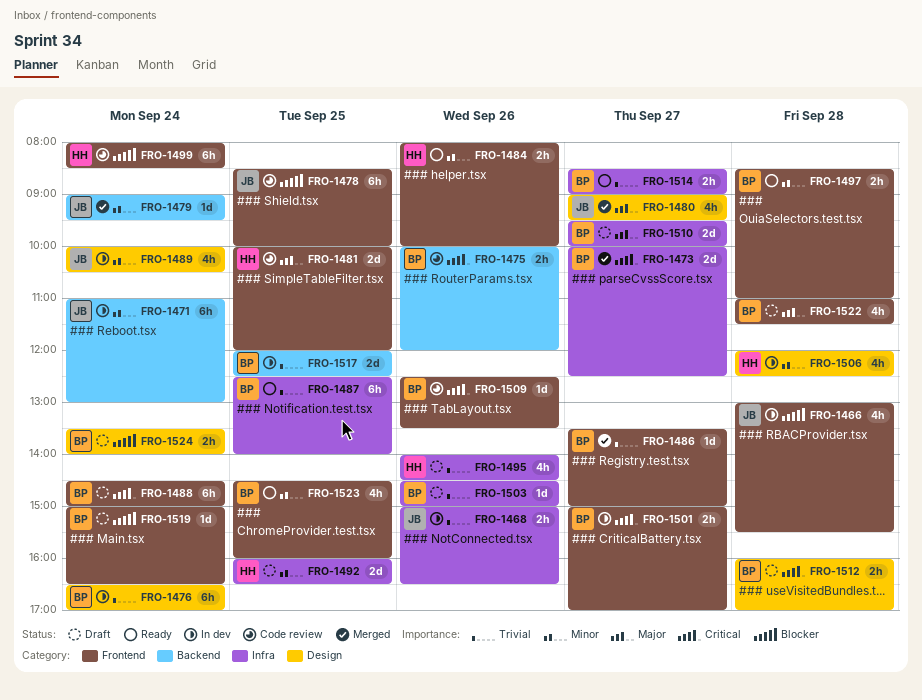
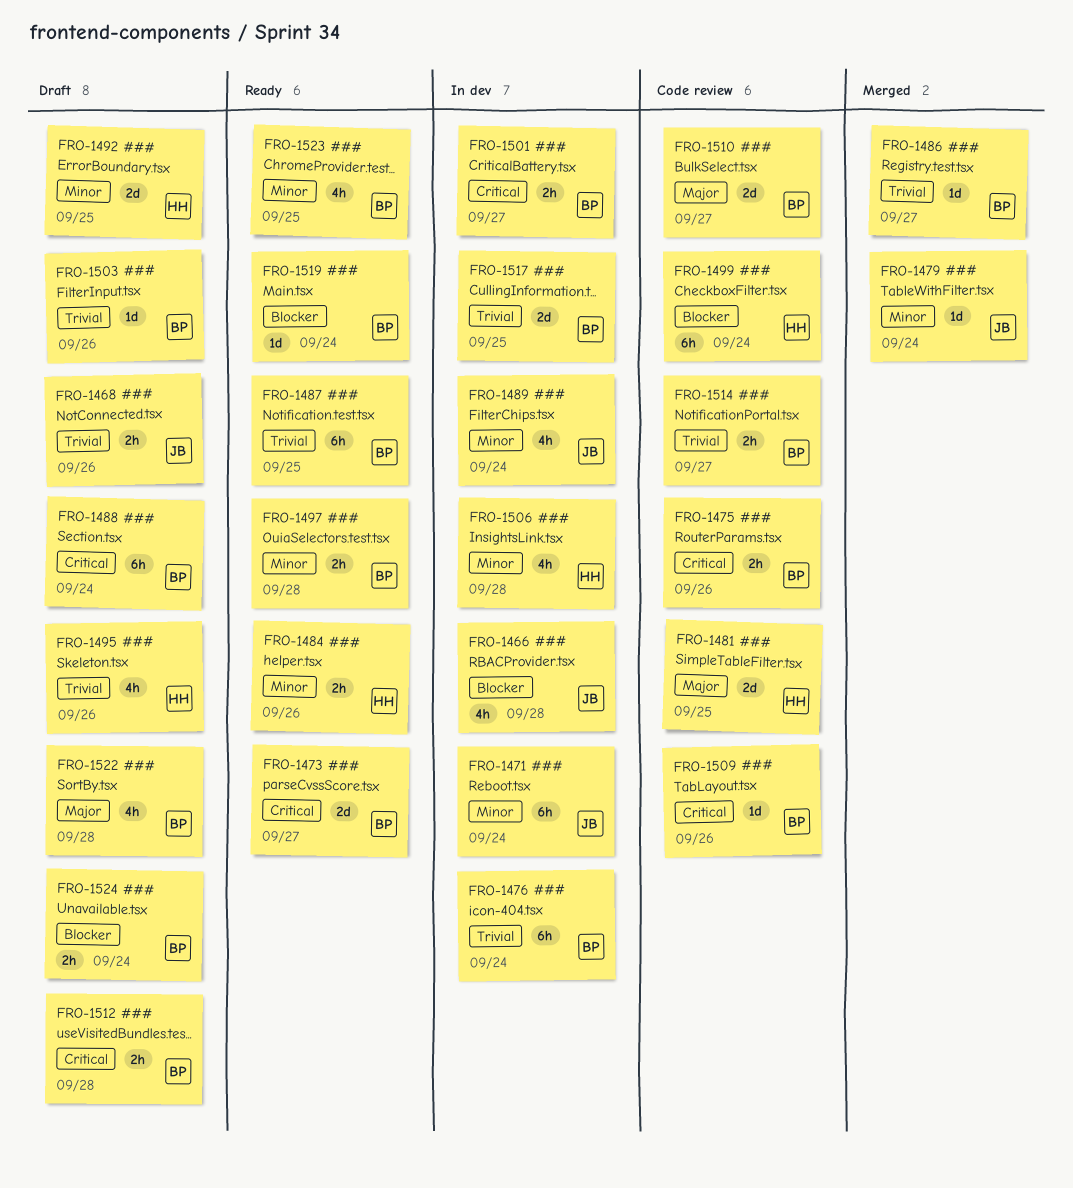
FRO-1468, status: In dev -> Draft
FRO-1473, status: Merged -> Ready
FRO-1478: present -> none
FRO-1480: present -> none
FRO-1510, status: Draft -> Code review
FRO-1514, status: Ready -> Code review
FRO-1519, status: Draft -> Ready

